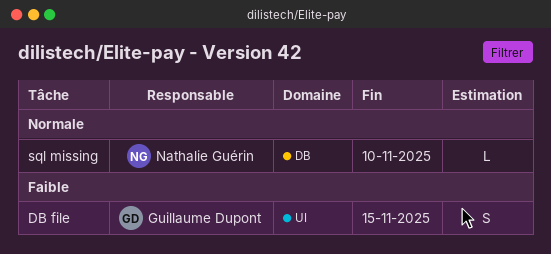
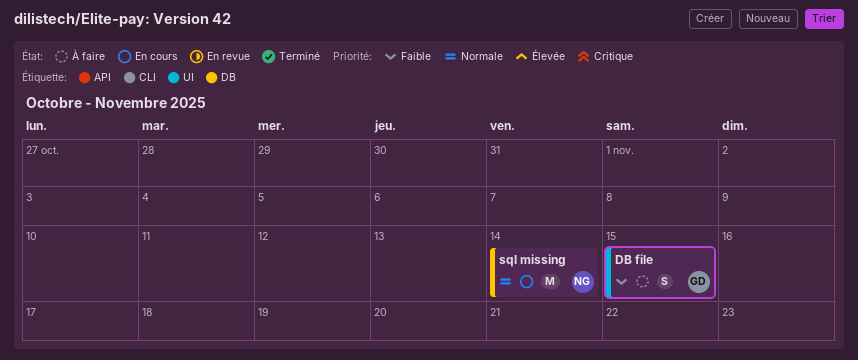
sql missing, estimate: L -> M
sql missing, due: Nov 10 -> Nov 14

